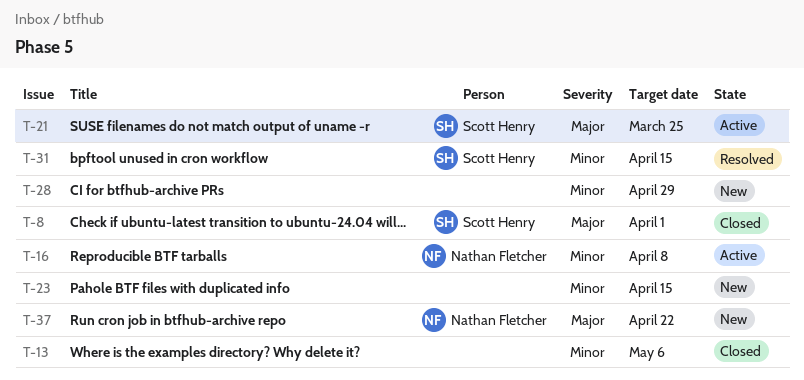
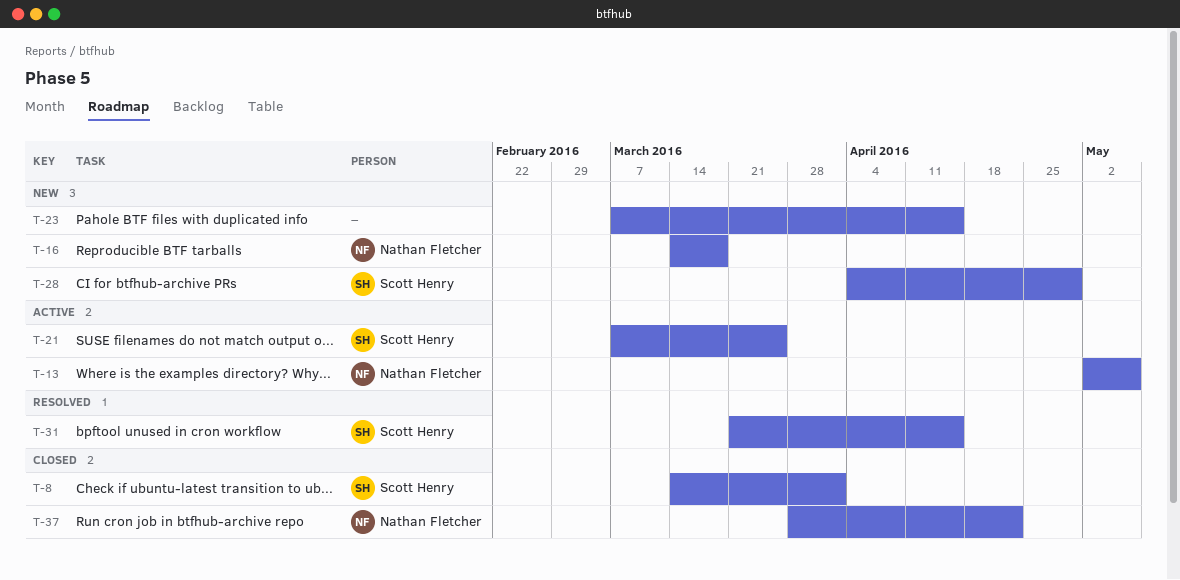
T-13, status: Closed -> Active
T-13, owner: none -> Nathan Fletcher
T-16, status: Active -> New
T-16, due: Apr 8 -> Mar 18
T-28, owner: none -> Scott Henry
T-37, status: New -> Closed

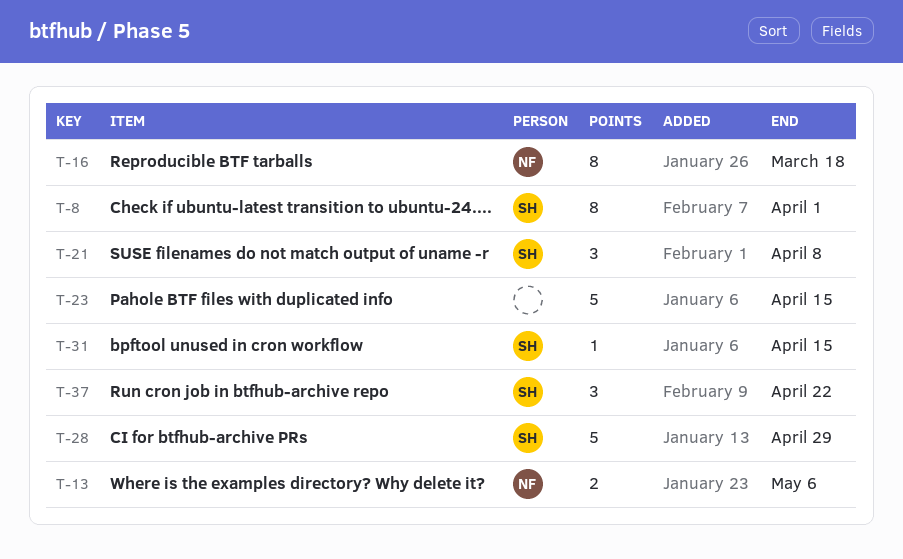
T-21, due: Mar 25 -> Apr 8
T-37, owner: Nathan Fletcher -> Scott Henry

